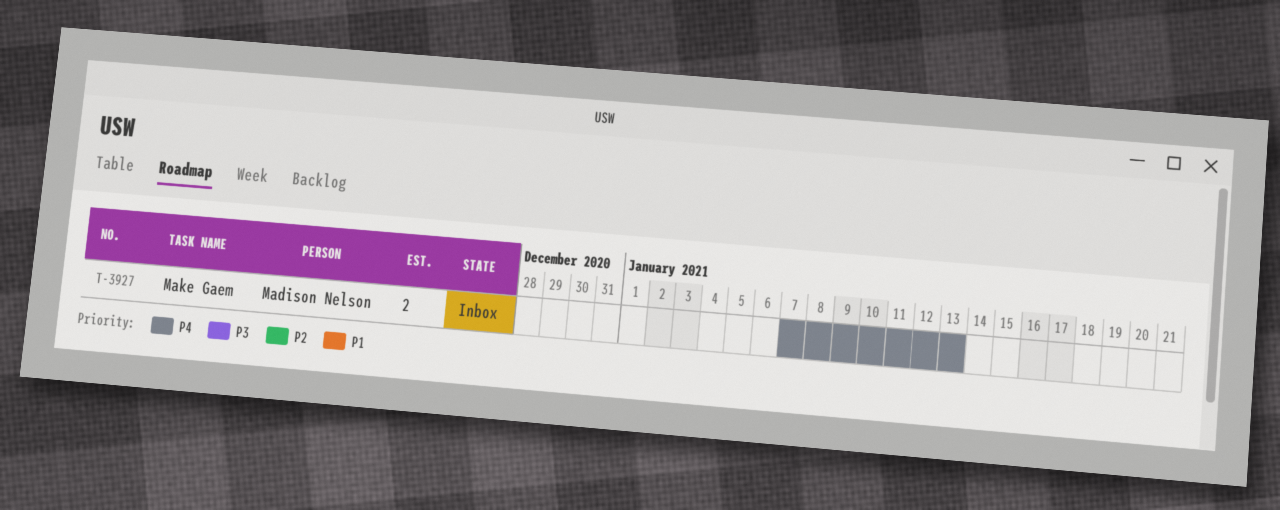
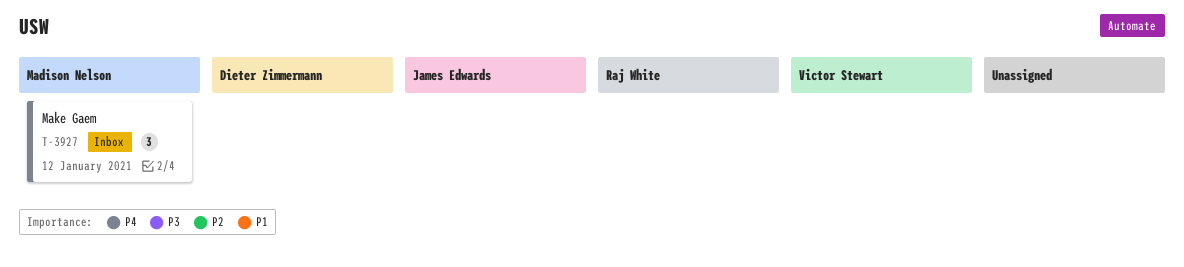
T-3927, estimate: 2 -> 3
T-3927, due: Jan 13 -> Jan 12

